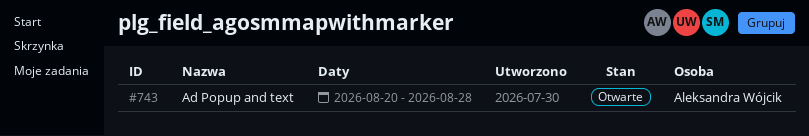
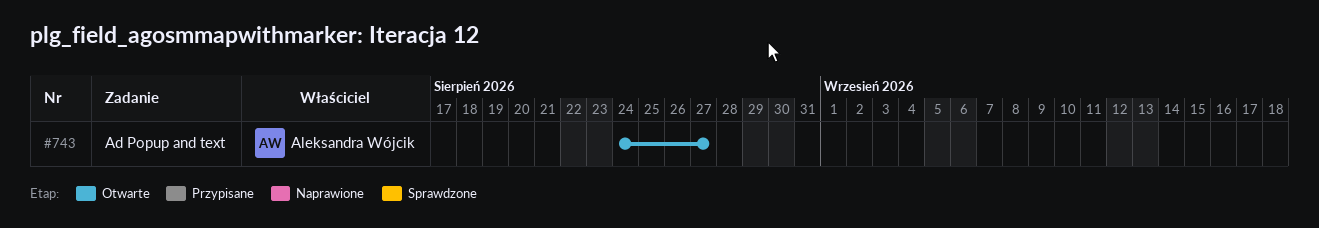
#743, start: Aug 20 -> Aug 24
#743, due: Aug 28 -> Aug 27

